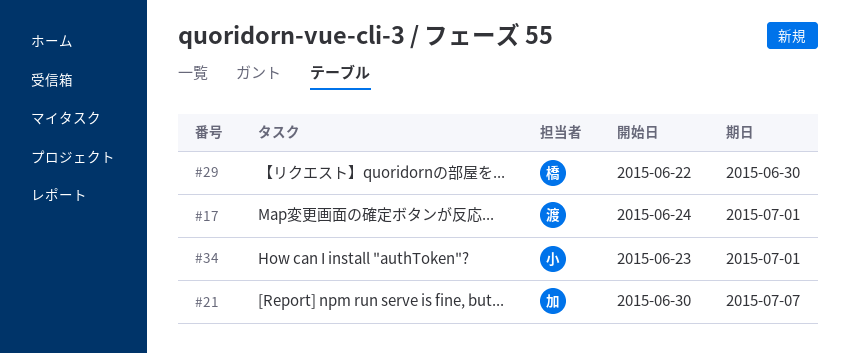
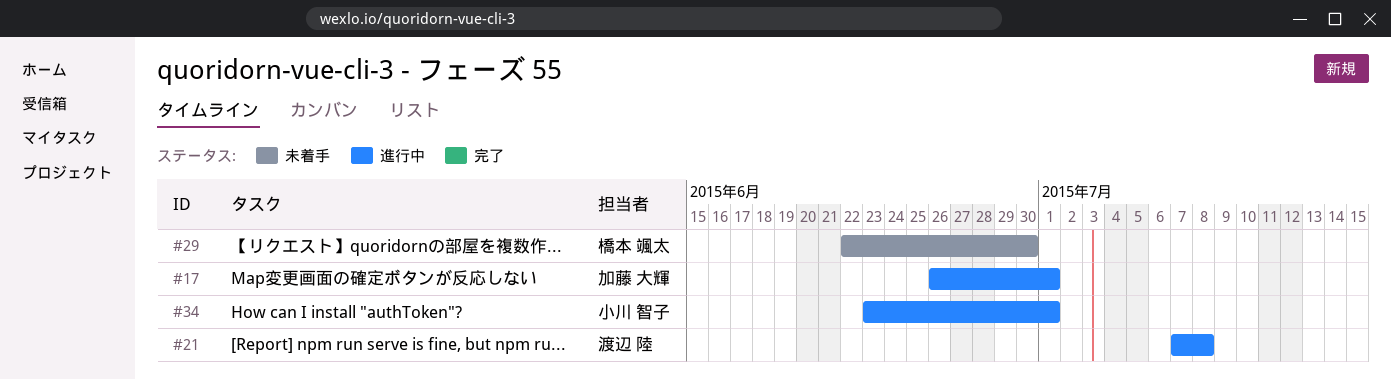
#17, owner: 渡辺 陸 -> 加藤 大輝
#17, start: Jun 24 -> Jun 26
#21, owner: 加藤 大輝 -> 渡辺 陸
#21, start: Jun 30 -> Jul 7
#21, due: Jul 7 -> Jul 8

